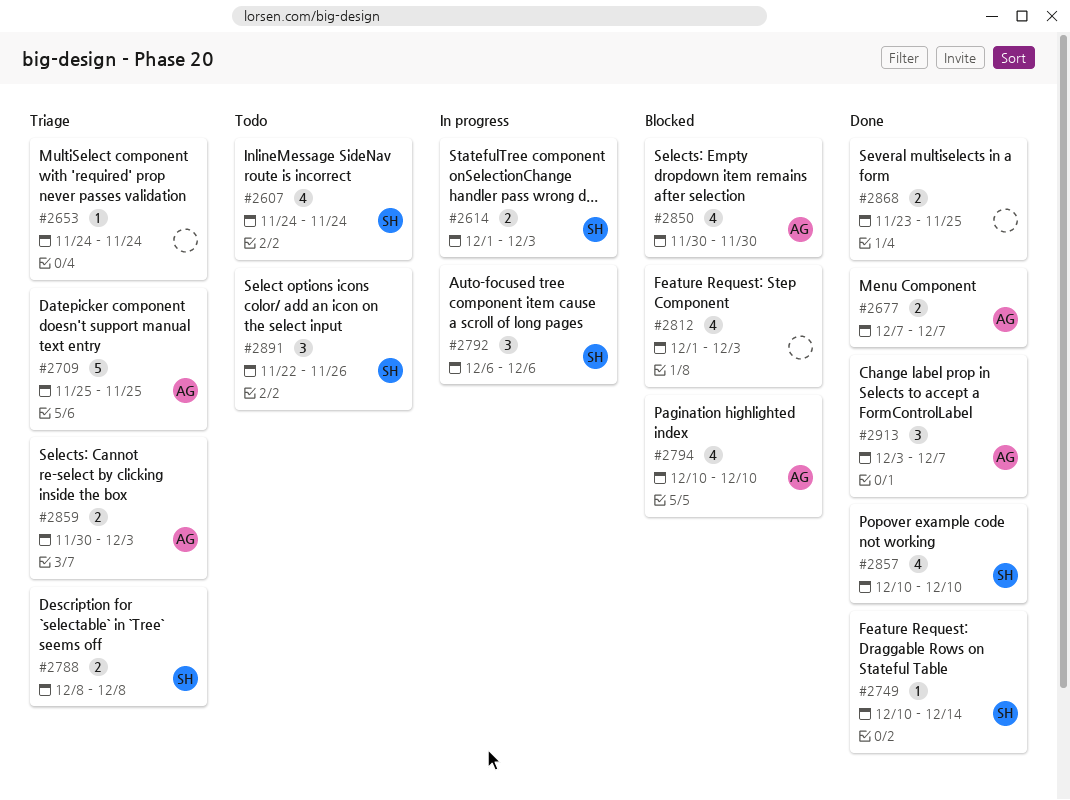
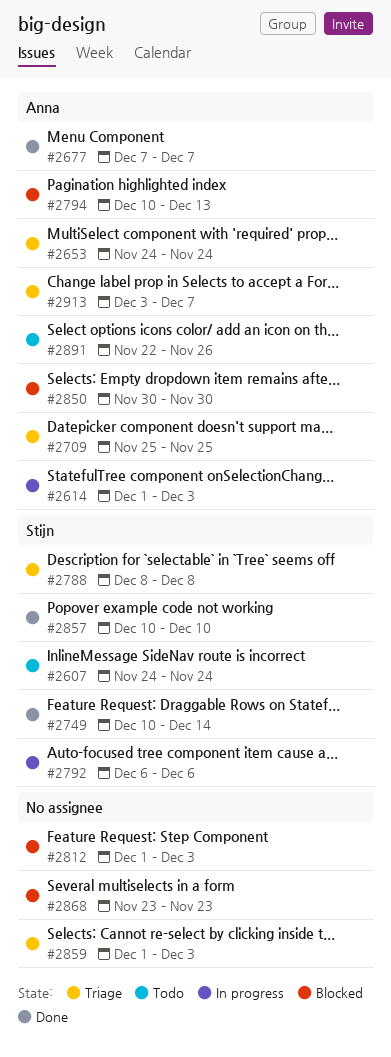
#2614, owner: Stijn -> Anna
#2653, owner: none -> Anna
#2794, due: Dec 10 -> Dec 13
#2859, owner: Anna -> none
#2859, start: Nov 30 -> Dec 1
#2868, status: Done -> Blocked
#2868, due: Nov 25 -> Nov 23
#2891, owner: Stijn -> Anna
#2913, status: Done -> Triage

